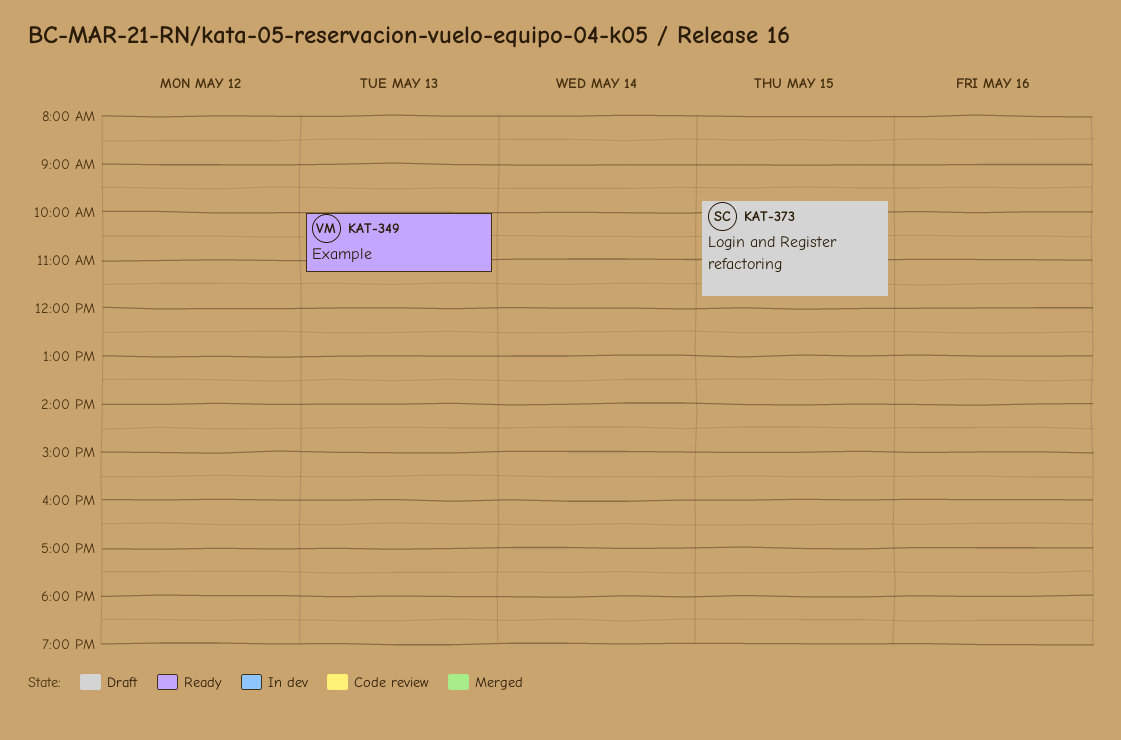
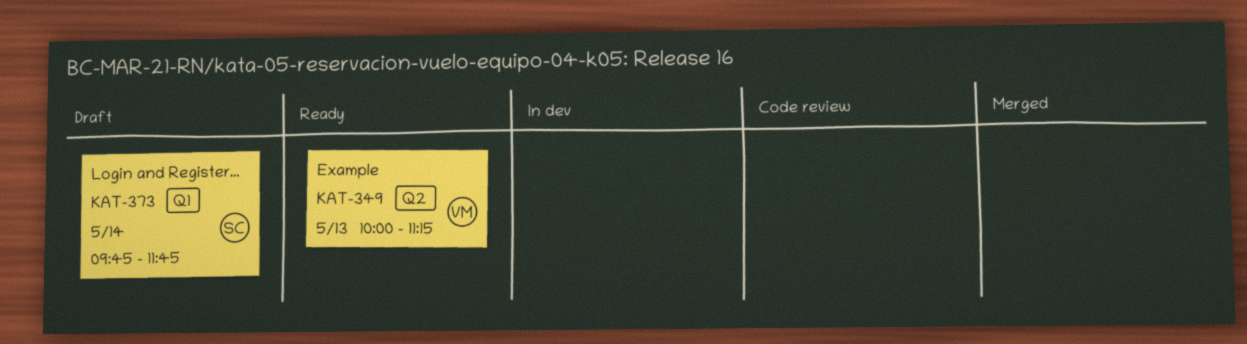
KAT-373, day: May 15 -> May 14

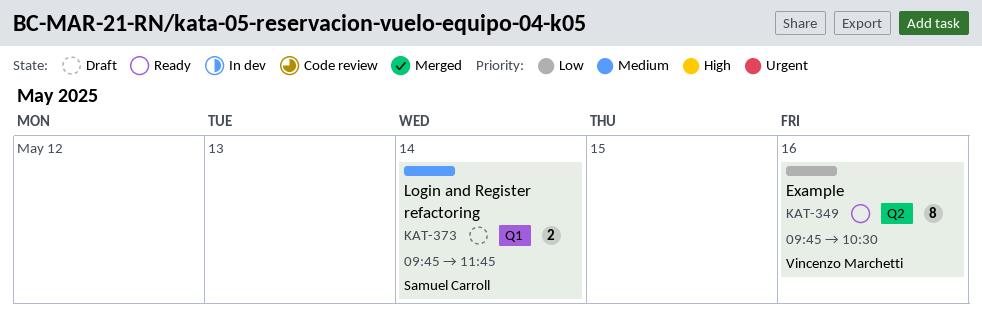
KAT-349, day: May 13 -> May 16
KAT-349, begins: 10:00 -> 09:45
KAT-349, ends: 11:15 -> 10:30

